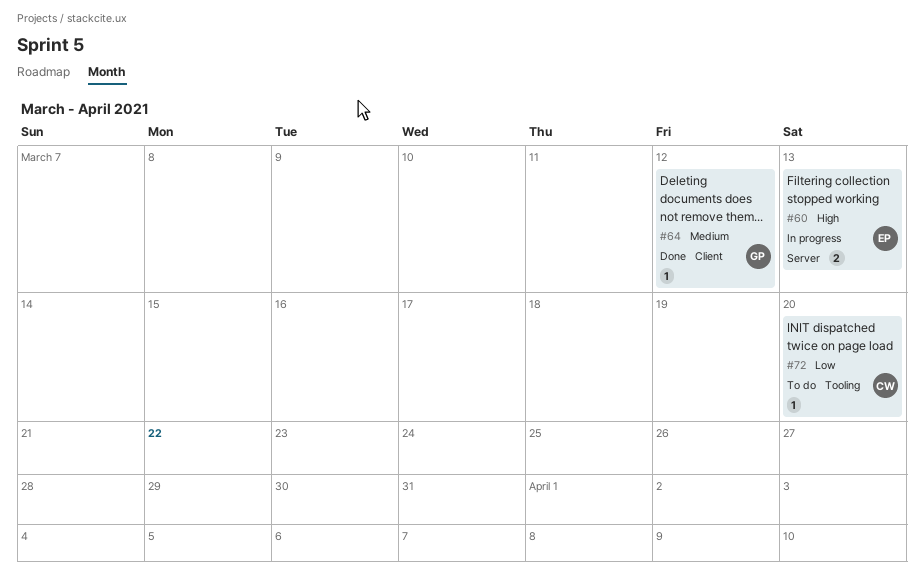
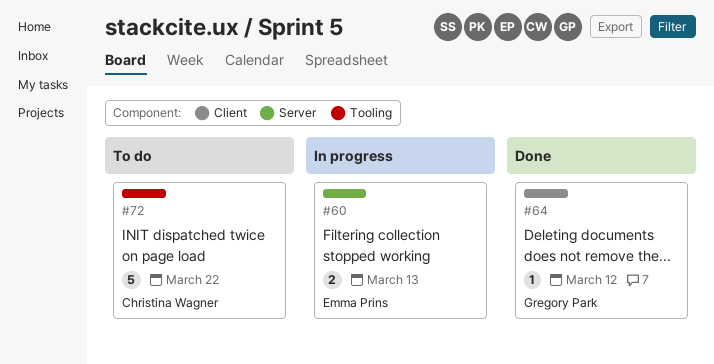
#72, estimate: 1 -> 5
#72, due: Mar 20 -> Mar 22

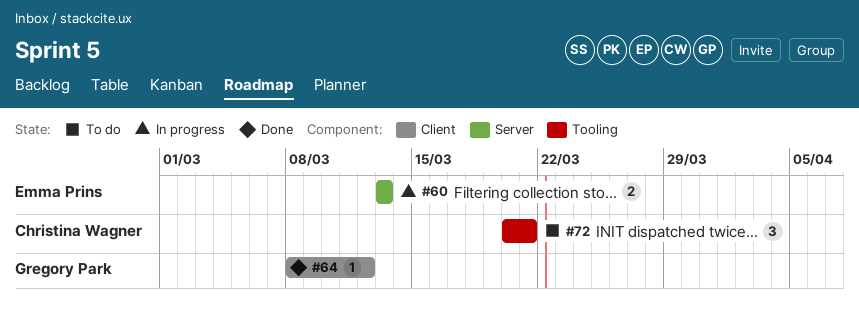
#72, estimate: 5 -> 3
#72, due: Mar 22 -> Mar 21

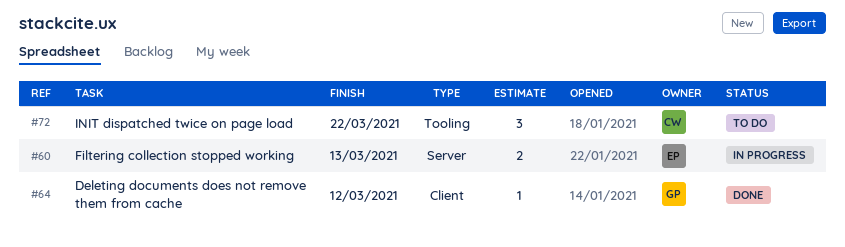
#72, due: Mar 21 -> Mar 22

